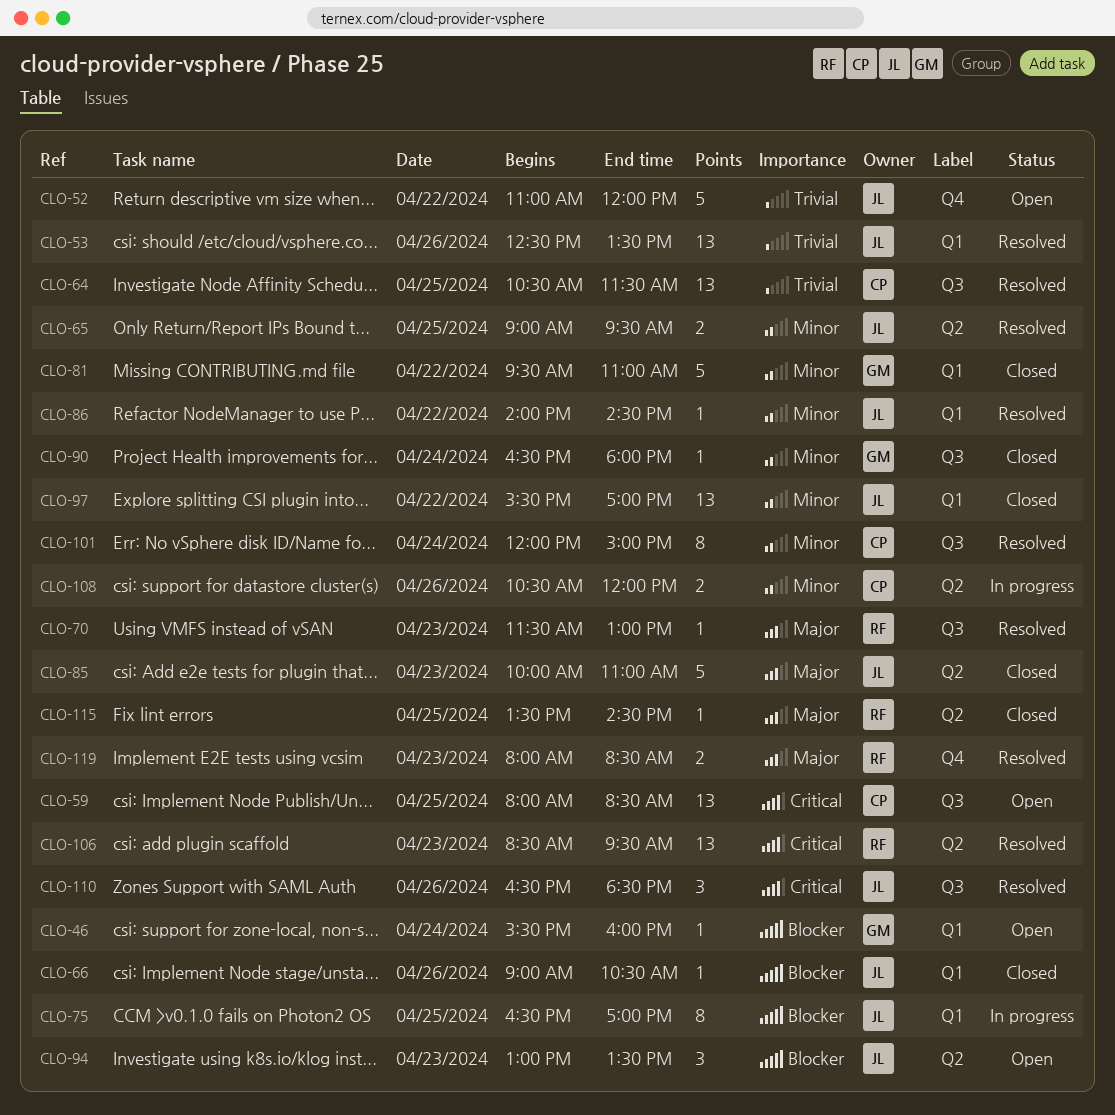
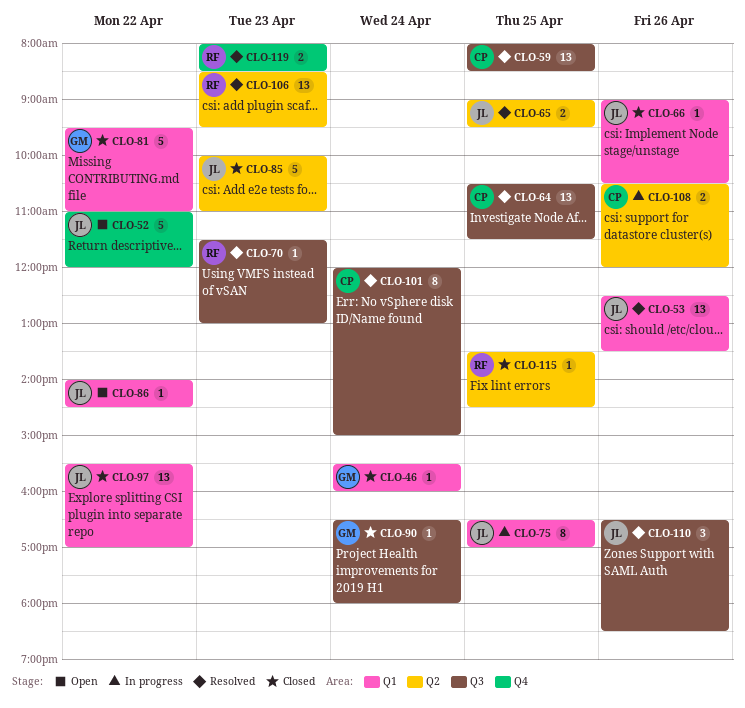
CLO-46, status: Open -> Closed
CLO-59, status: Open -> Resolved
CLO-86, status: Resolved -> Open
CLO-94: present -> none

